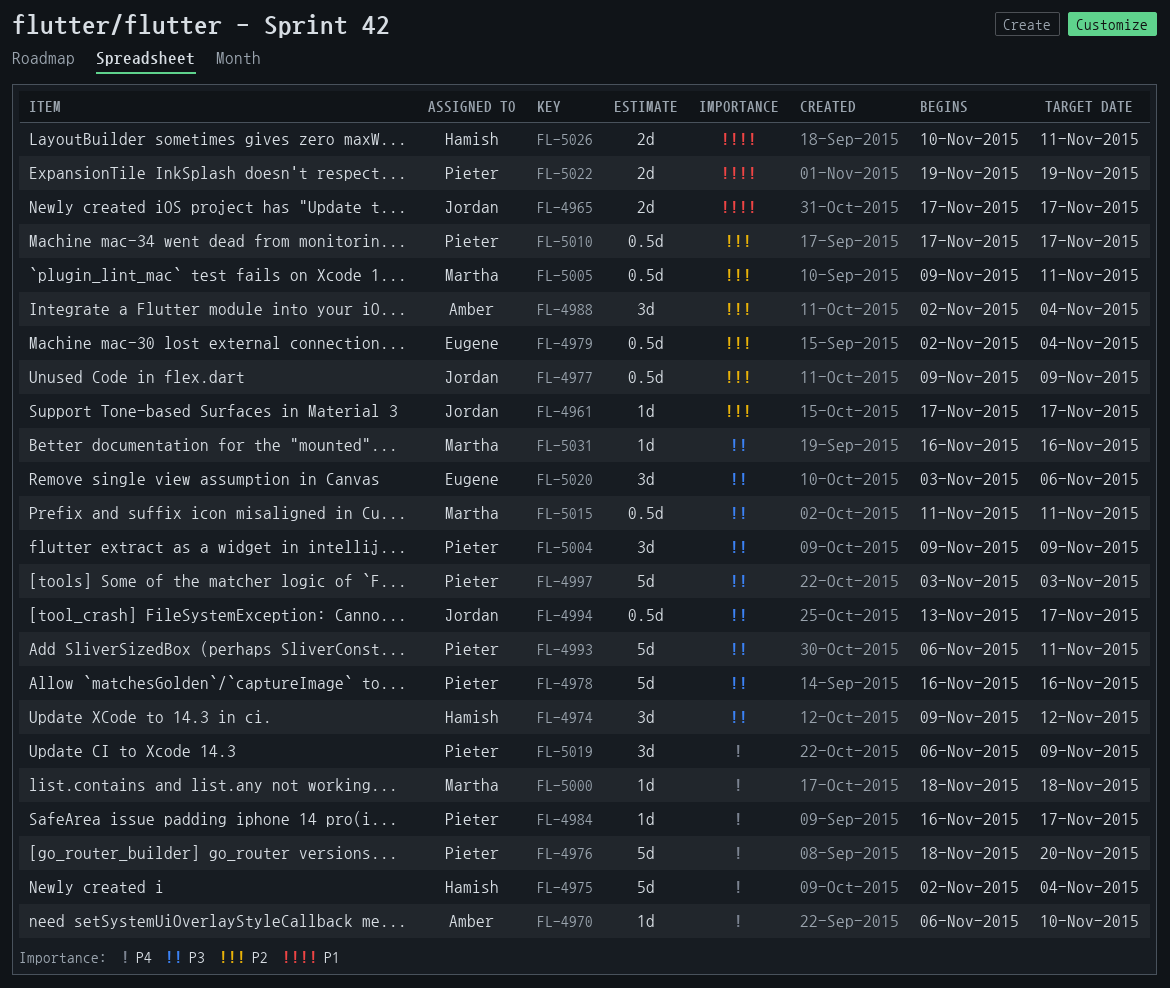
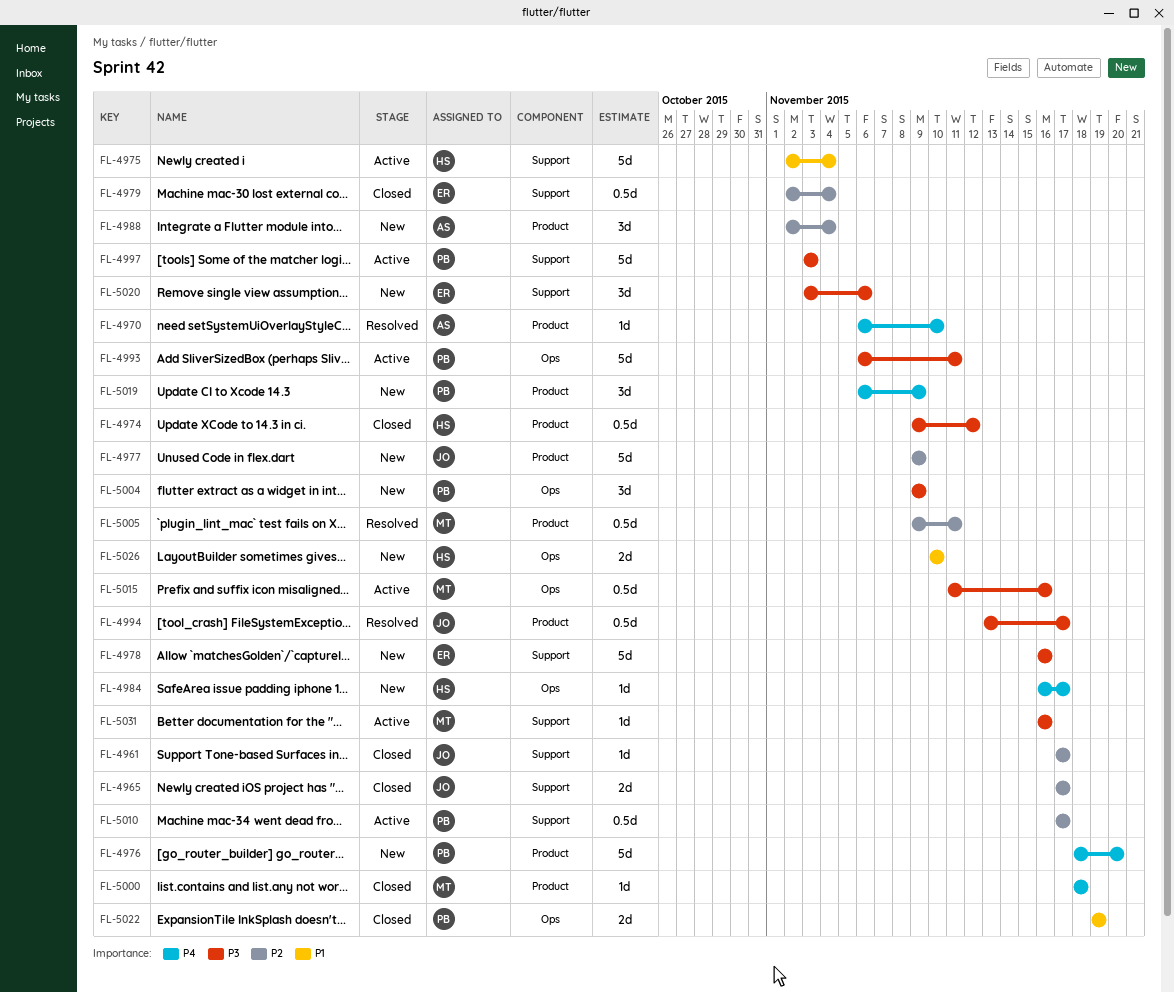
FL-4965, priority: P1 -> P2
FL-4974, estimate: 3d -> 0.5d
FL-4975, priority: P4 -> P1
FL-4977, estimate: 0.5d -> 5d
FL-4978, owner: Pieter -> Eugene
FL-4984, owner: Pieter -> Hamish
FL-5015, due: Nov 11 -> Nov 16
FL-5026, due: Nov 11 -> Nov 10

